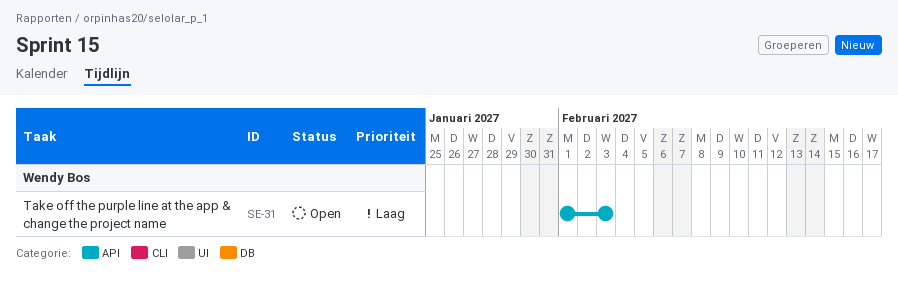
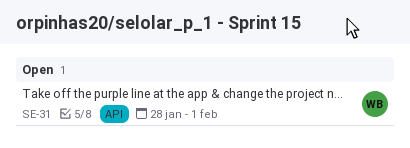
SE-31, start: Feb 1 -> Jan 28
SE-31, due: Feb 3 -> Feb 1

